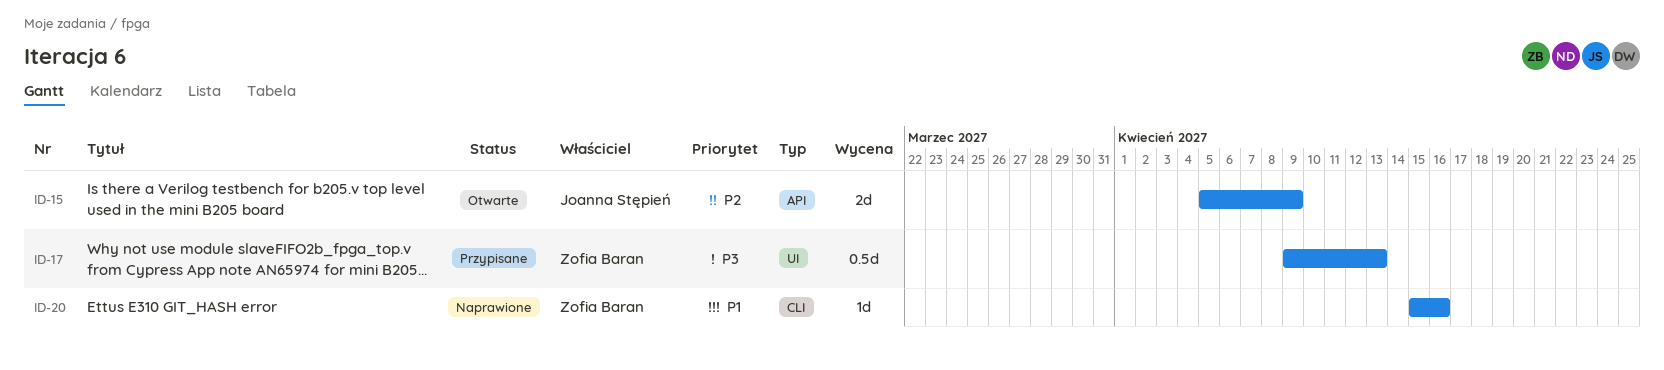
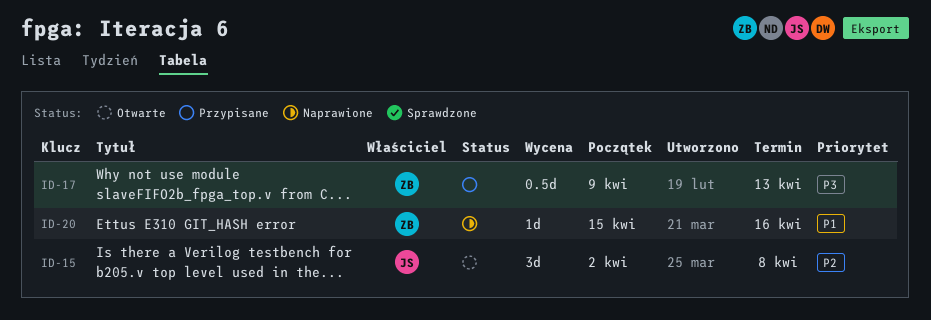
ID-15, estimate: 2d -> 3d
ID-15, start: Apr 5 -> Apr 2
ID-15, due: Apr 9 -> Apr 8

